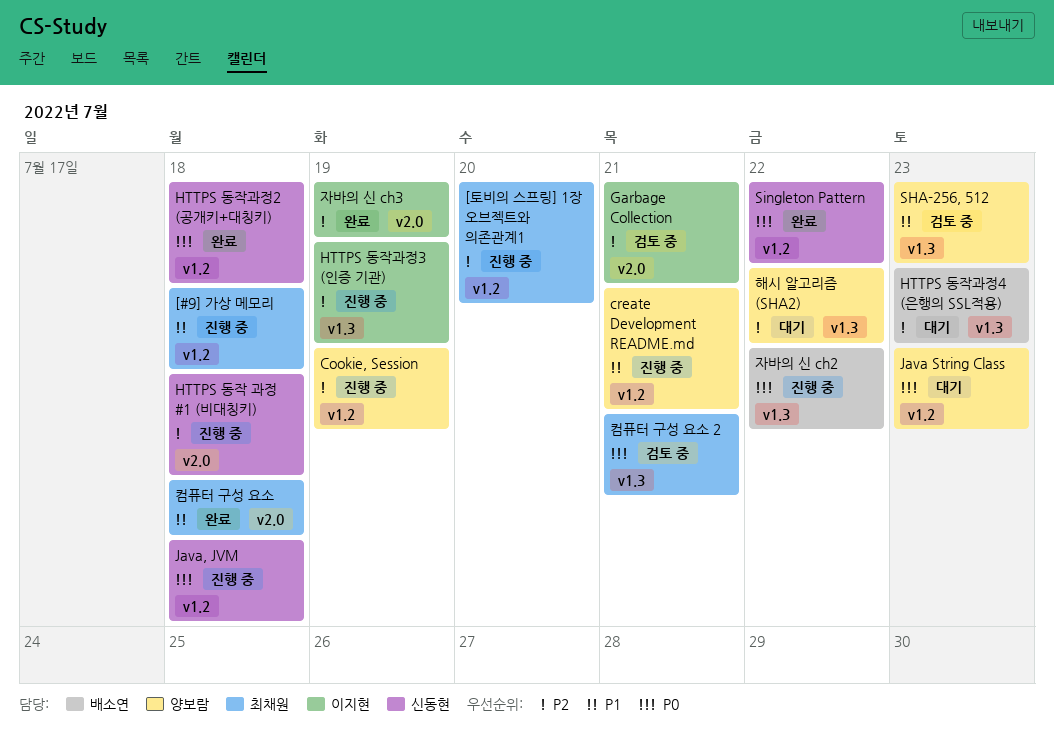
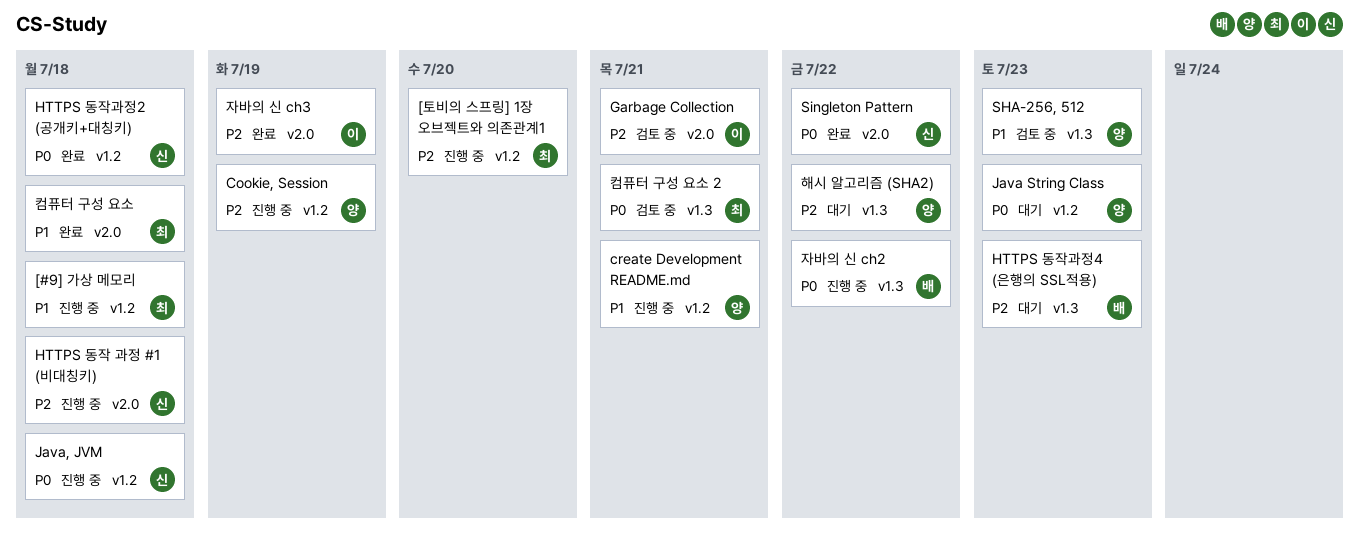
HTTPS 동작과정3 (인증 기관): present -> none
Singleton Pattern, label: v1.2 -> v2.0

